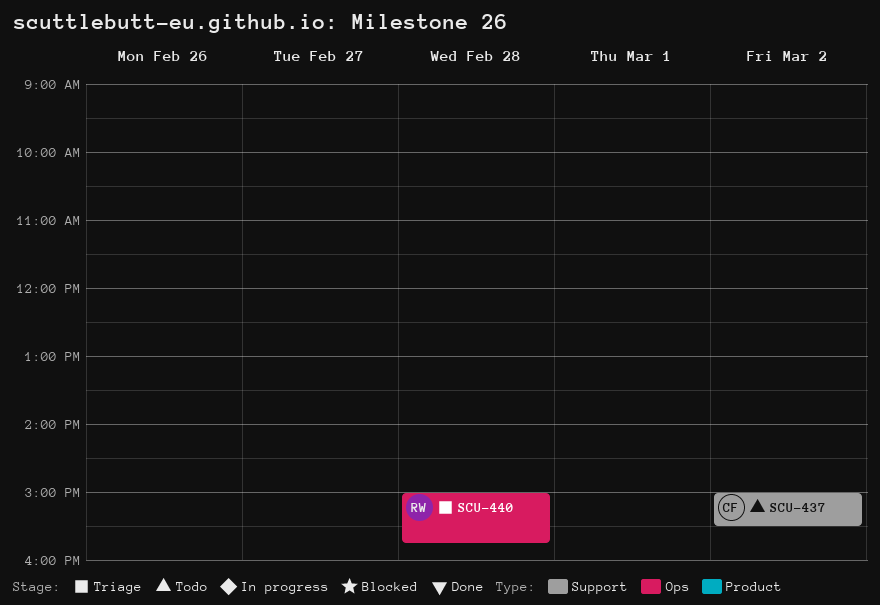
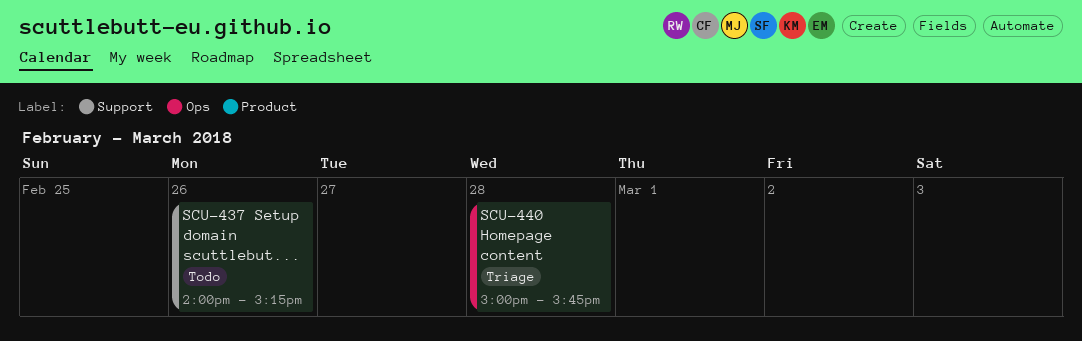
SCU-437, day: Mar 2 -> Feb 26
SCU-437, begins: 15:00 -> 14:00
SCU-437, ends: 15:30 -> 15:15

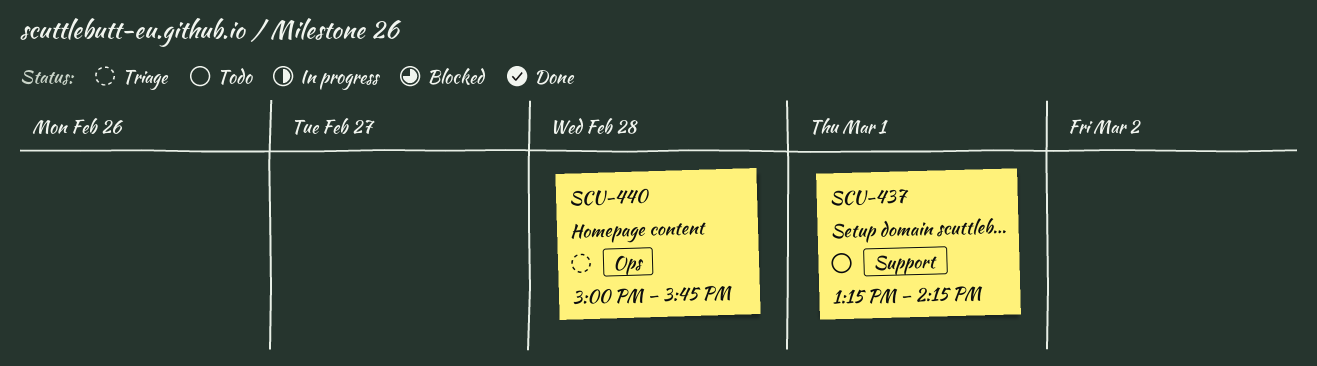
SCU-437, day: Feb 26 -> Mar 1
SCU-437, begins: 14:00 -> 13:15
SCU-437, ends: 15:15 -> 14:15

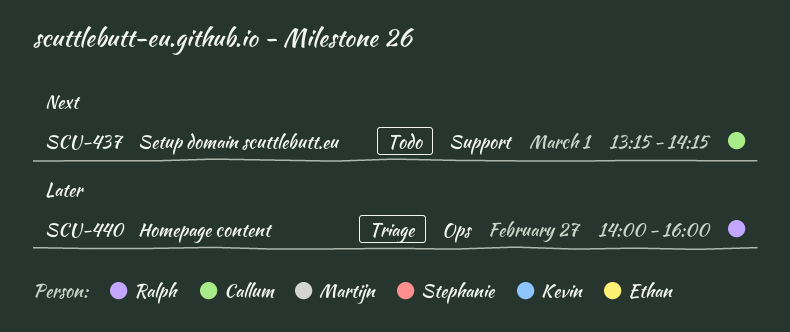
SCU-440, day: Feb 28 -> Feb 27
SCU-440, begins: 15:00 -> 14:00
SCU-440, ends: 15:45 -> 16:00

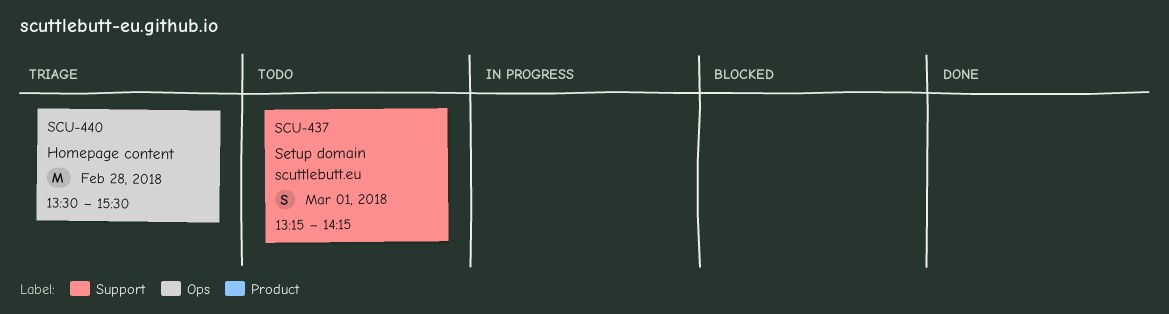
SCU-440, day: Feb 27 -> Feb 28
SCU-440, begins: 14:00 -> 13:30
SCU-440, ends: 16:00 -> 15:30

